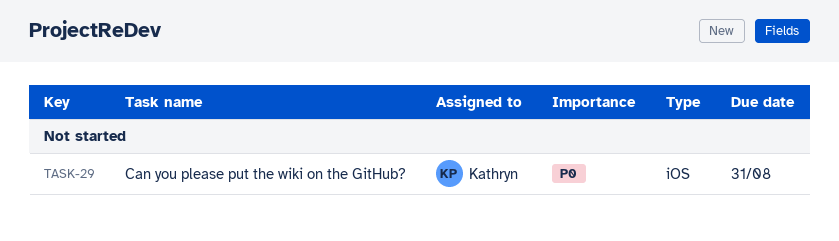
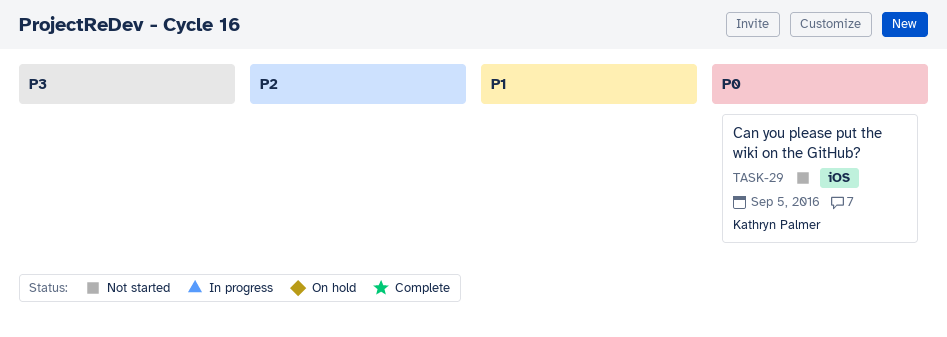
TASK-29, due: Aug 31 -> Sep 5

